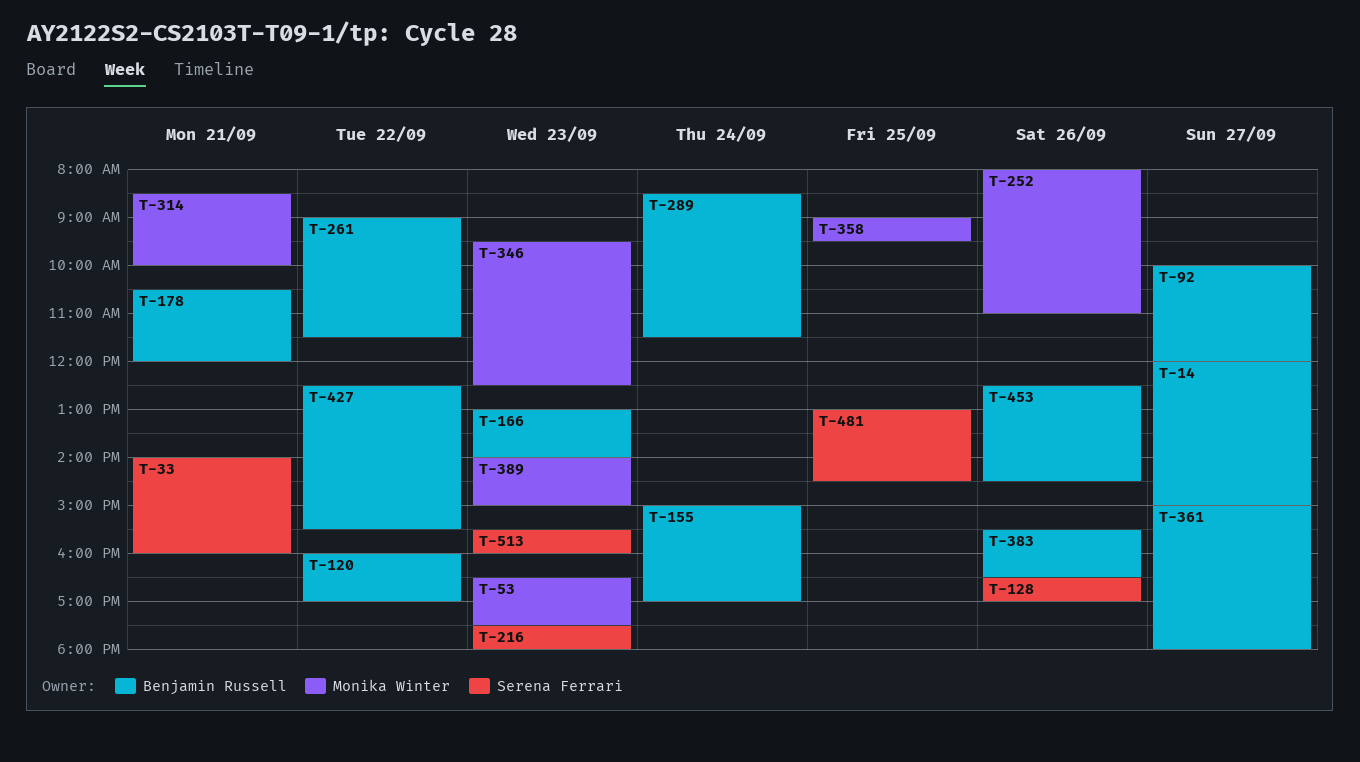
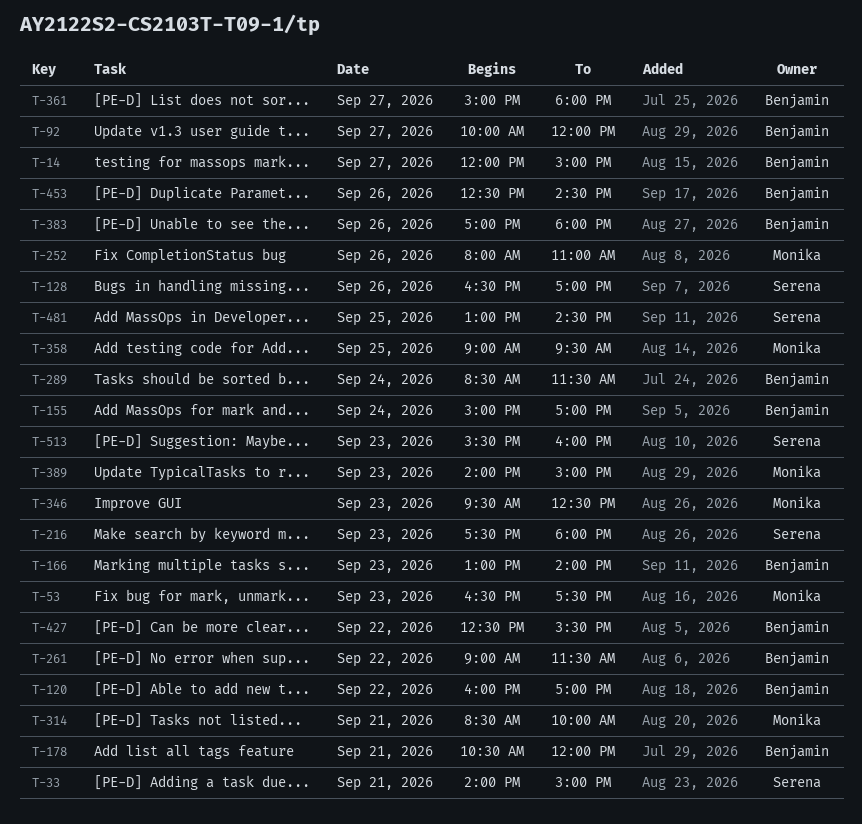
T-33, ends: 16:00 -> 15:00
T-383, begins: 15:30 -> 17:00
T-383, ends: 16:30 -> 18:00

